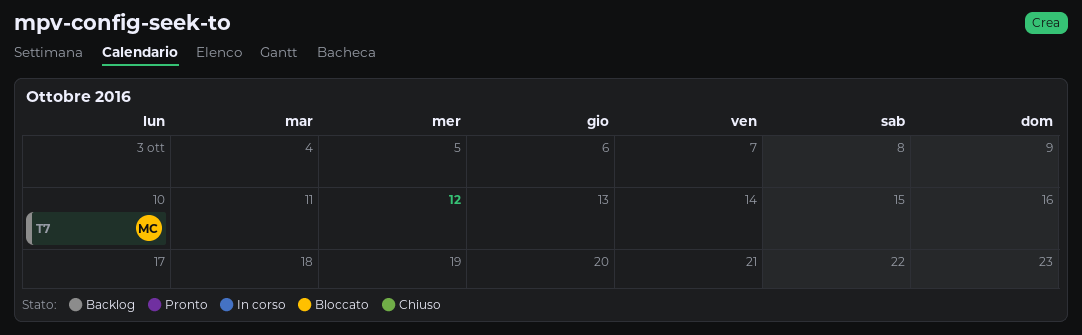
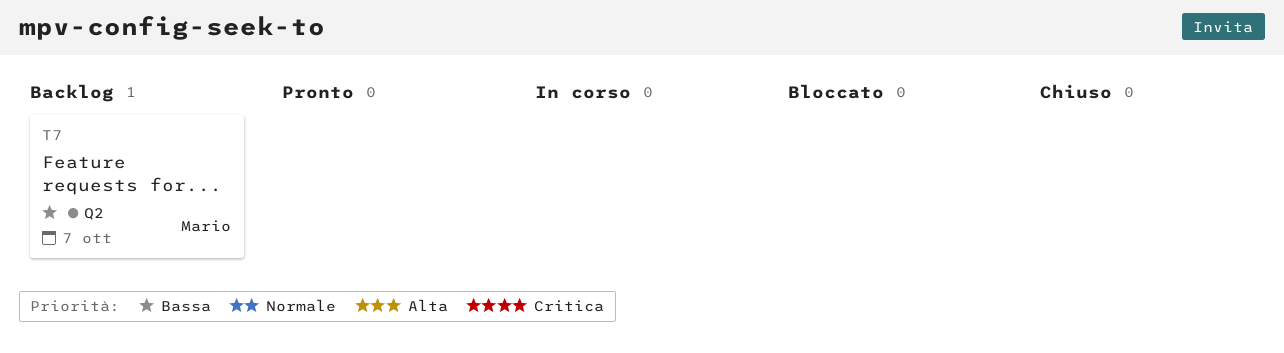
T7, due: Oct 10 -> Oct 7

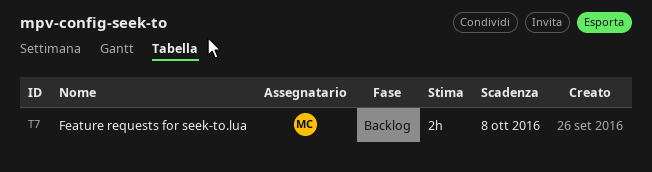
T7, due: Oct 7 -> Oct 8

